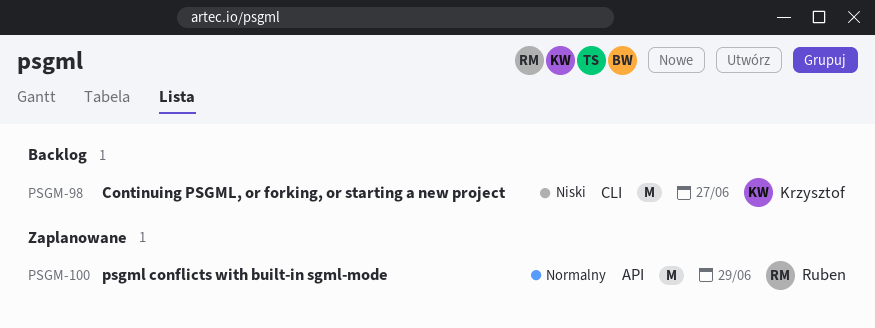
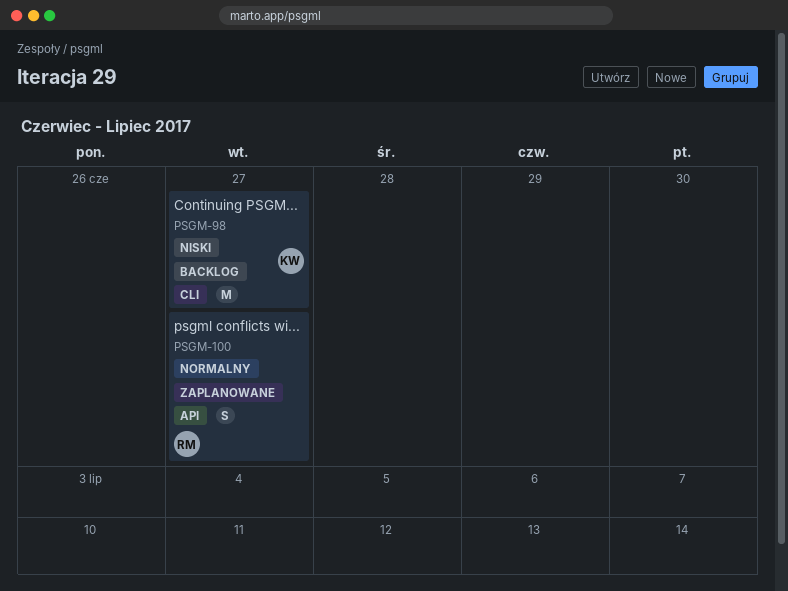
PSGM-100, estimate: M -> S
PSGM-100, due: Jun 29 -> Jun 27

